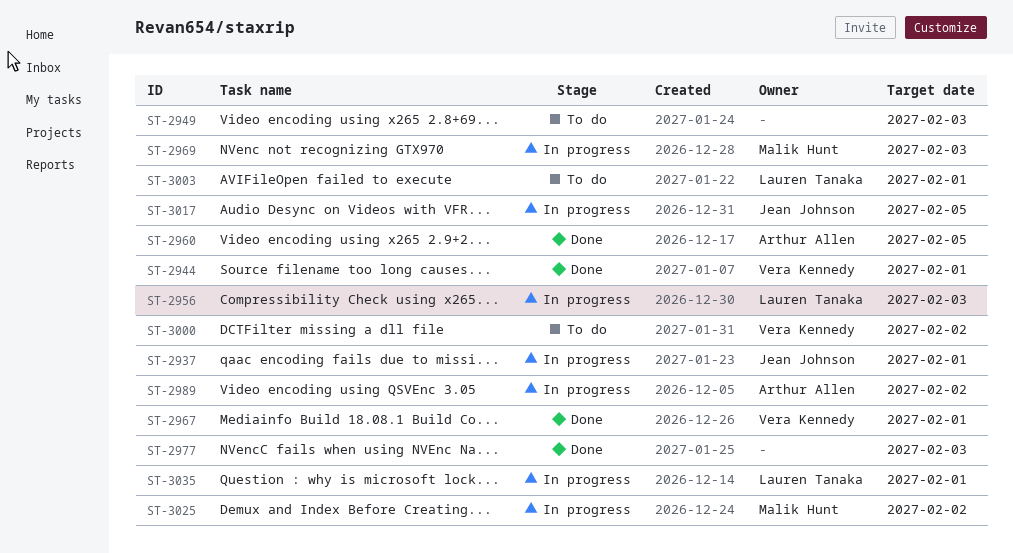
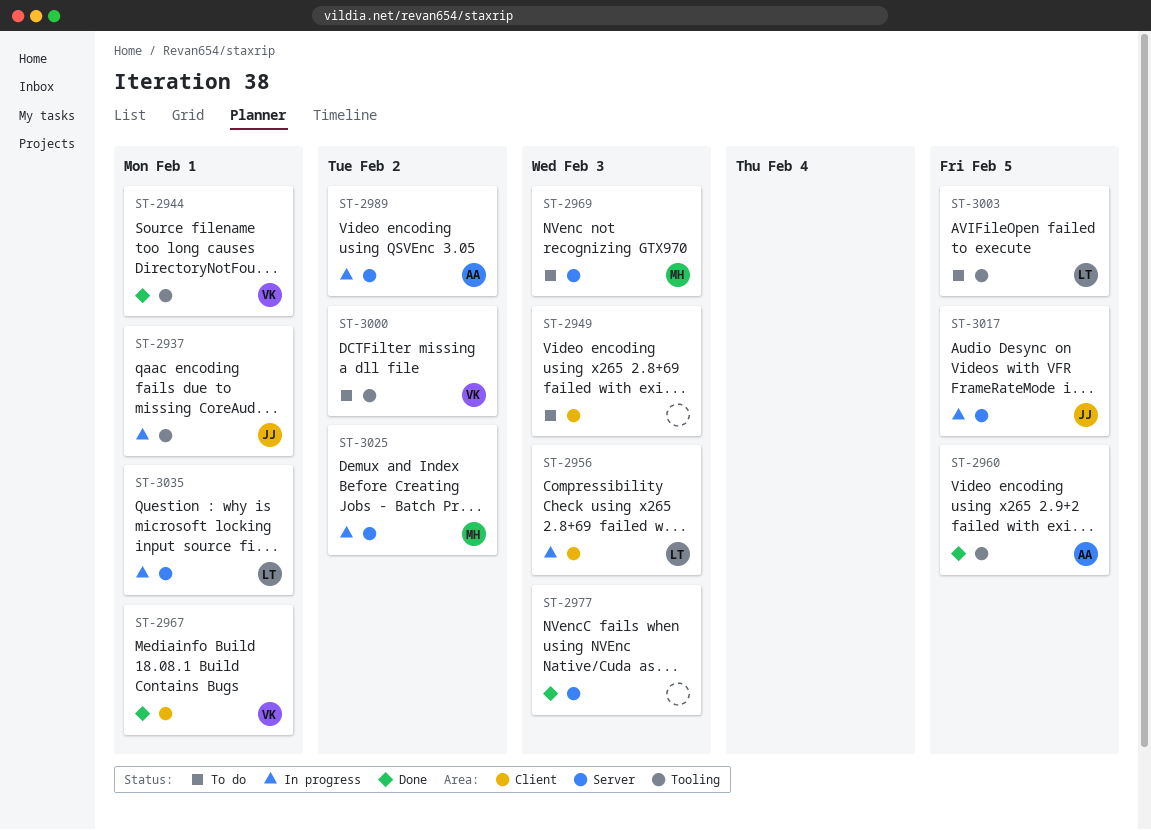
ST-2969, status: In progress -> To do
ST-3003, due: Feb 1 -> Feb 5

